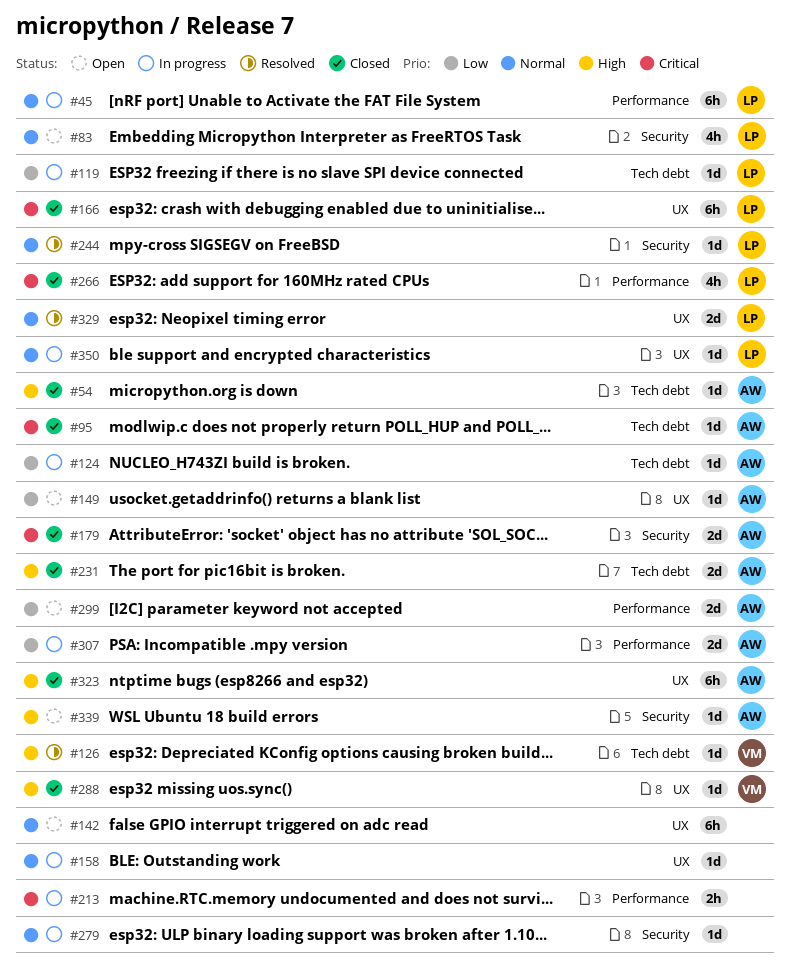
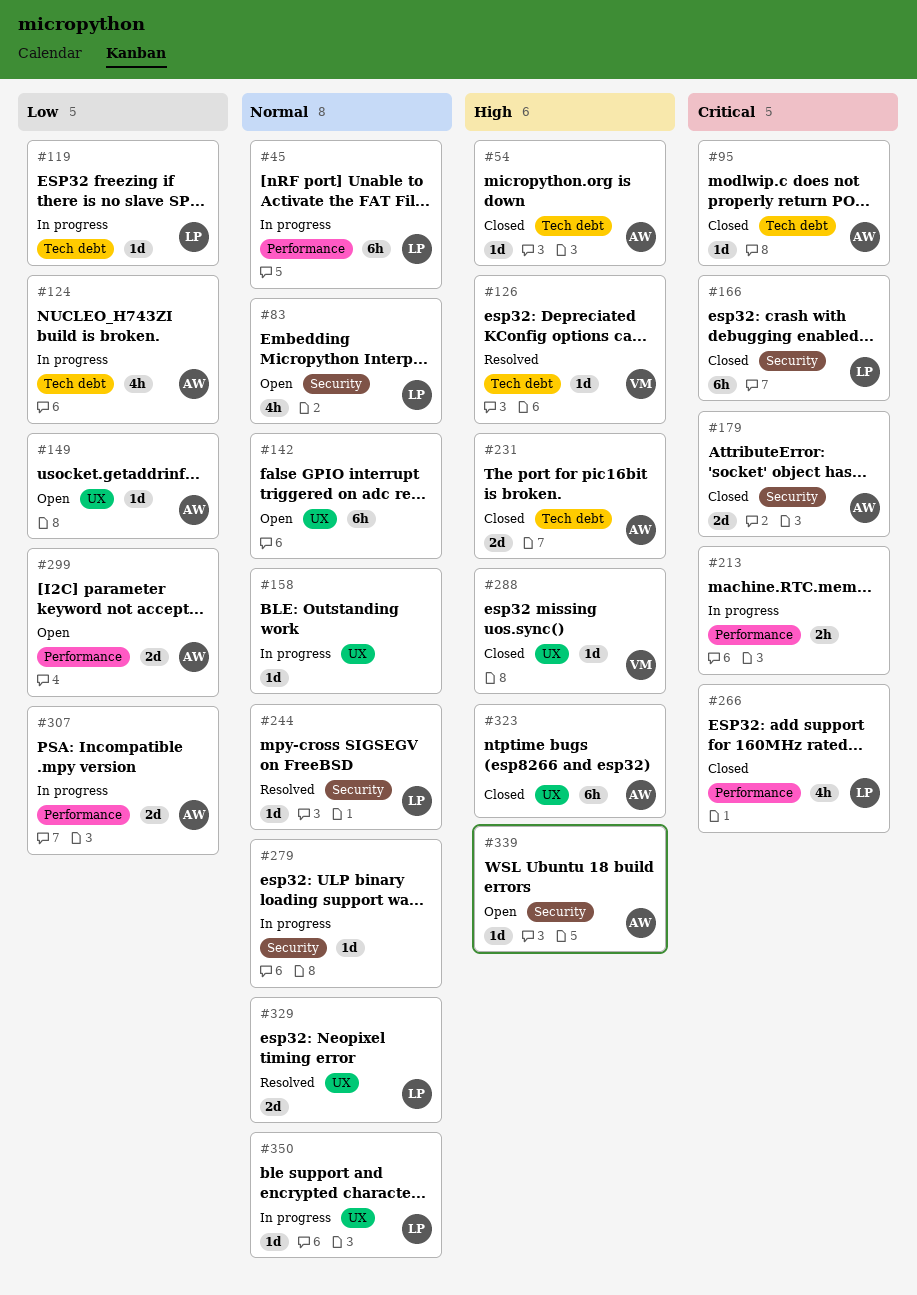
#124, estimate: 1d -> 4h
#166, label: UX -> Security

